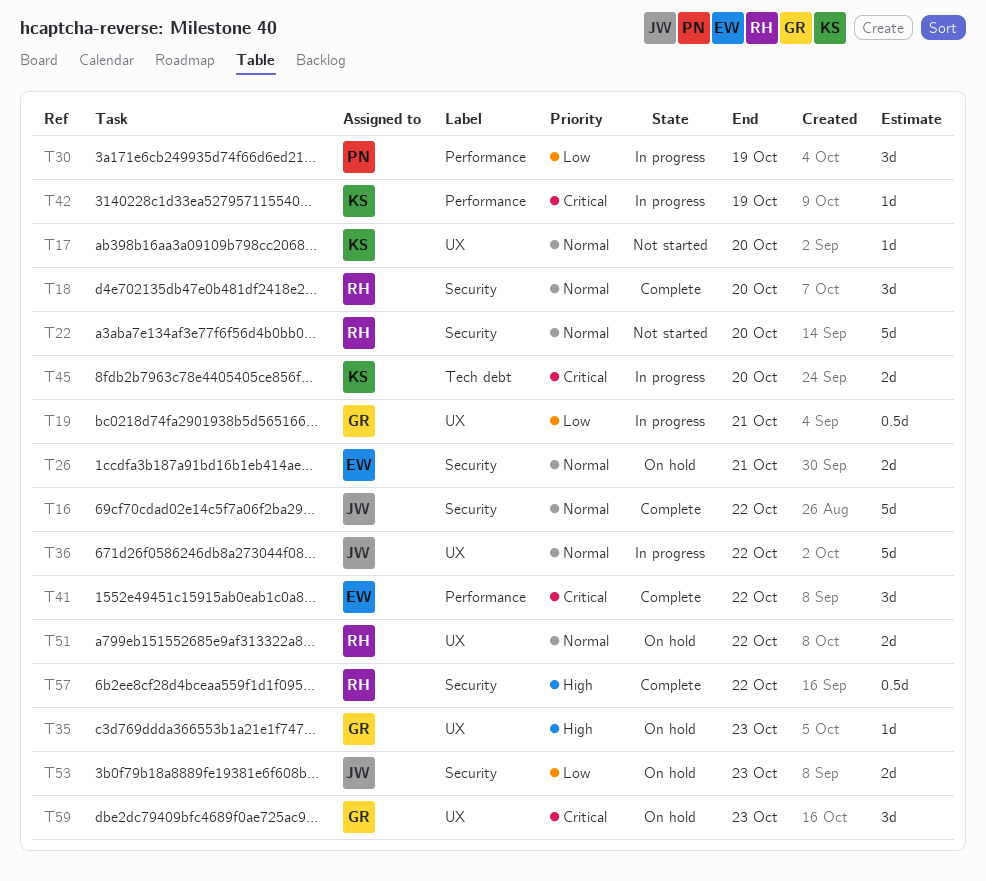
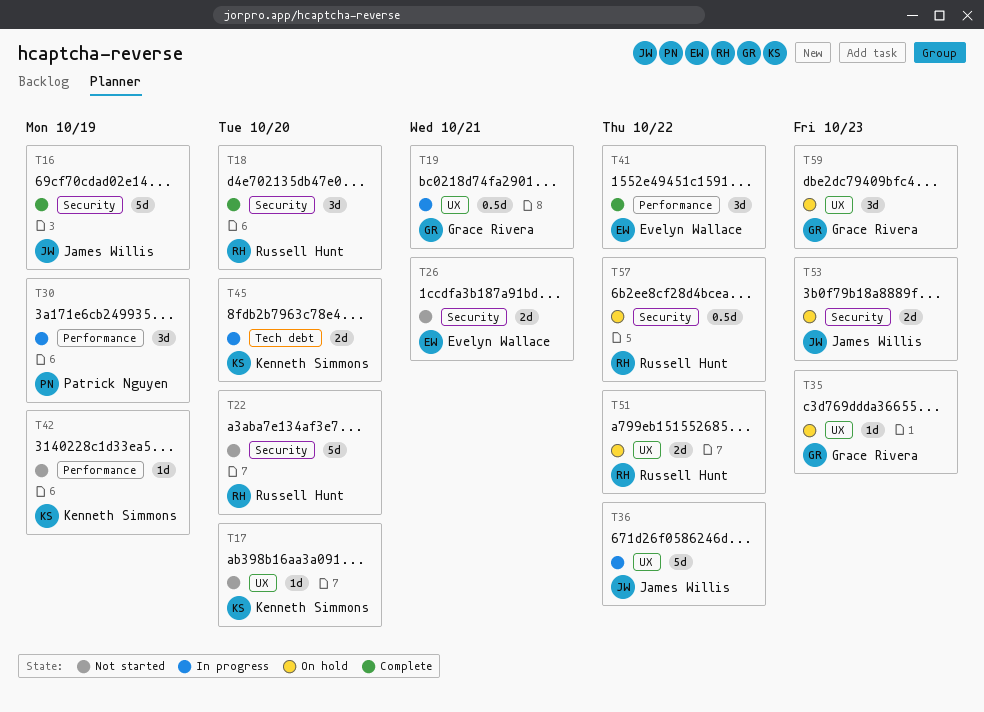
T16, due: Oct 22 -> Oct 19
T26, status: On hold -> Not started
T42, status: In progress -> Not started
T57, status: Complete -> On hold

